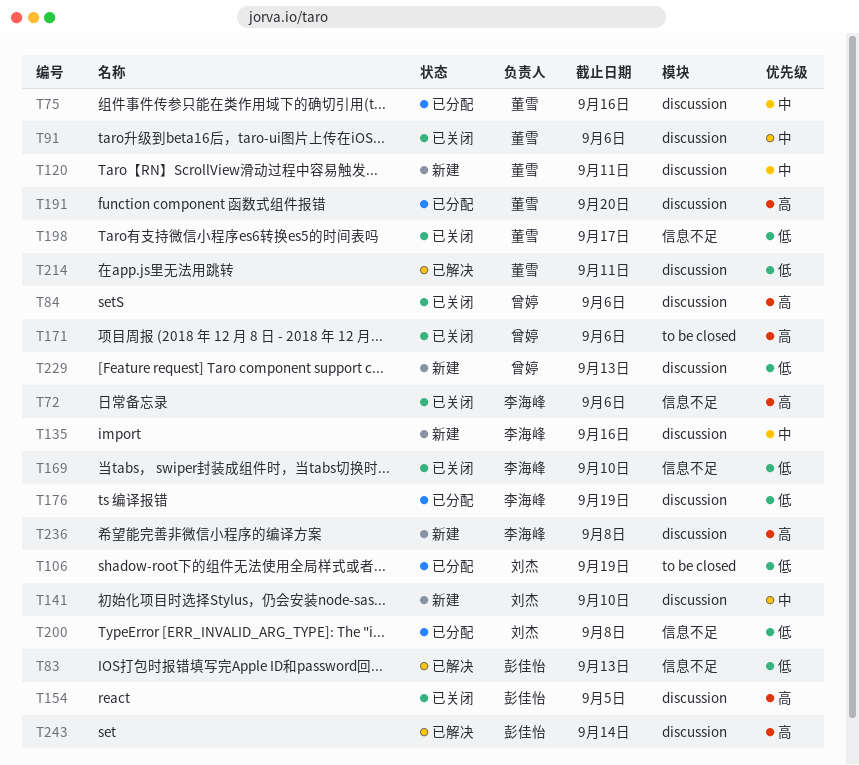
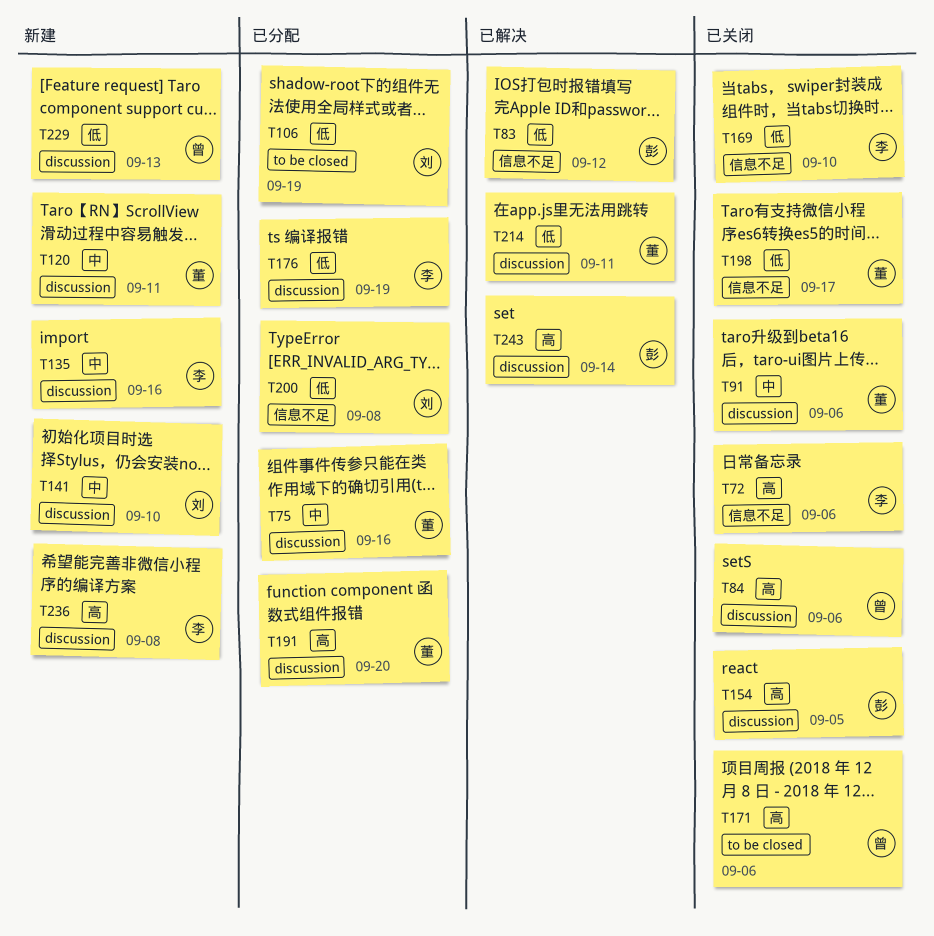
T83, due: Sep 13 -> Sep 12

